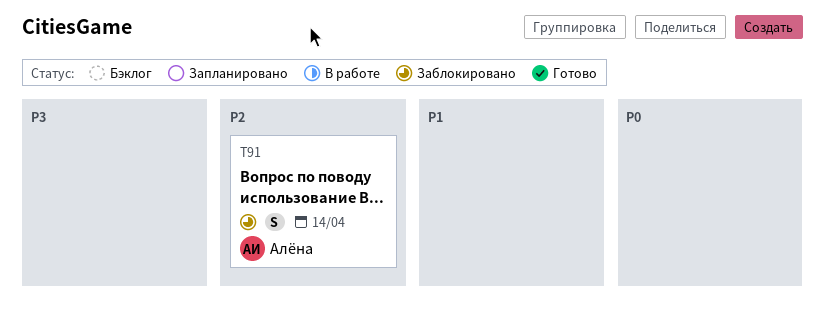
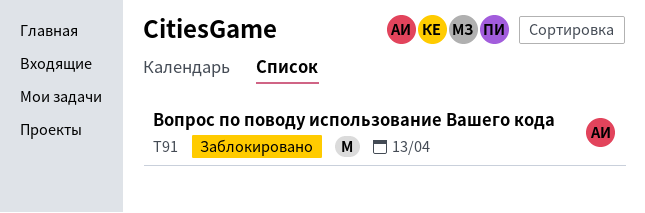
T91, estimate: S -> M
T91, due: Apr 14 -> Apr 13

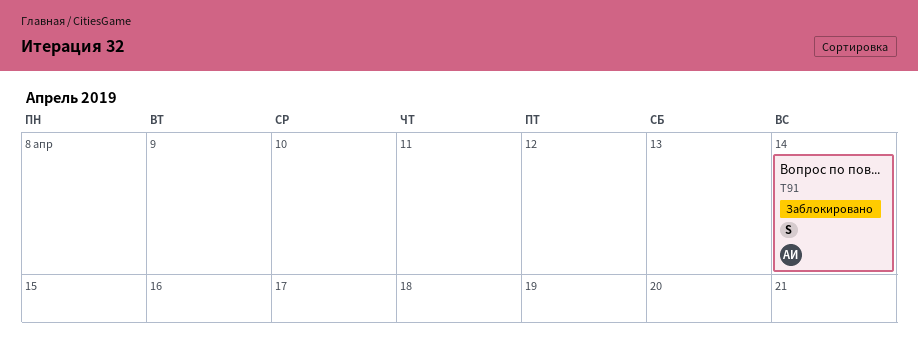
T91, estimate: M -> S
T91, due: Apr 13 -> Apr 14

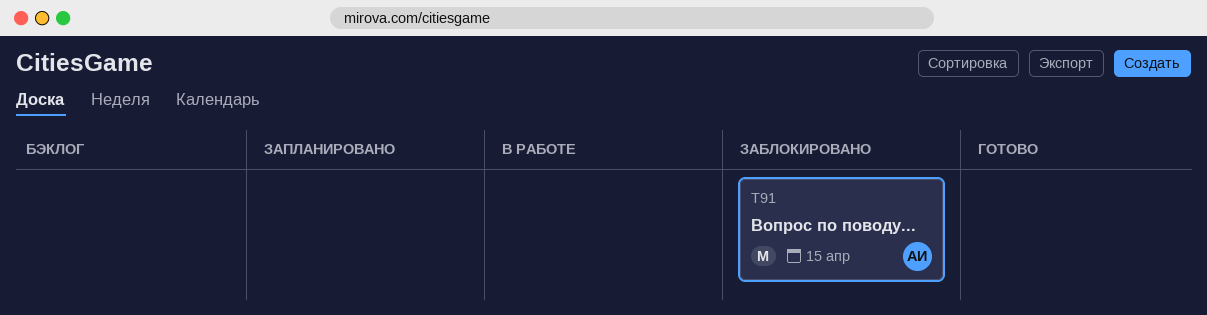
T91, estimate: S -> M
T91, due: Apr 14 -> Apr 15

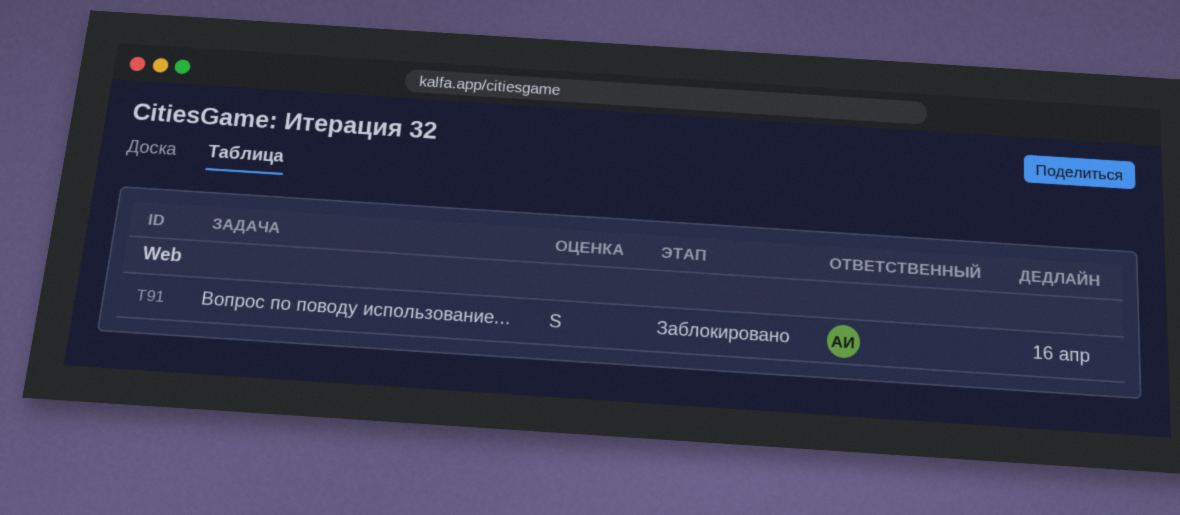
T91, estimate: M -> S
T91, due: Apr 15 -> Apr 16

